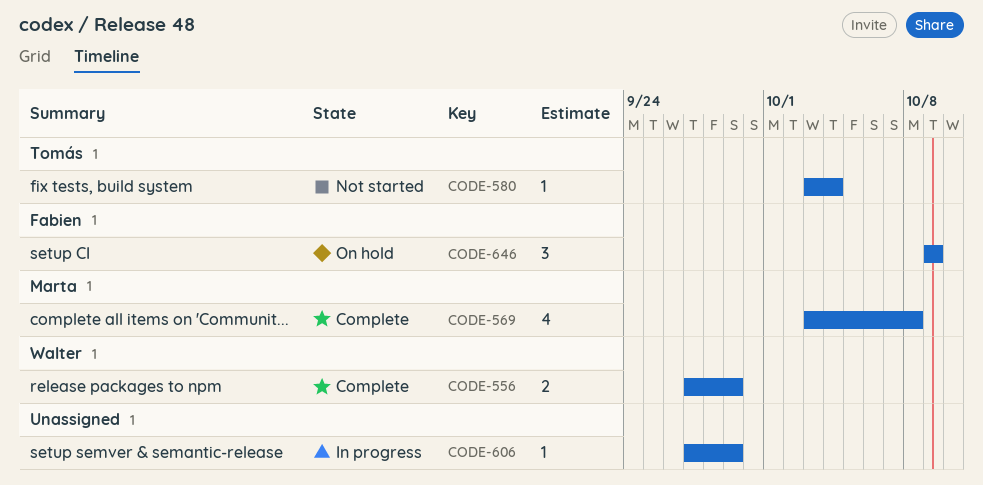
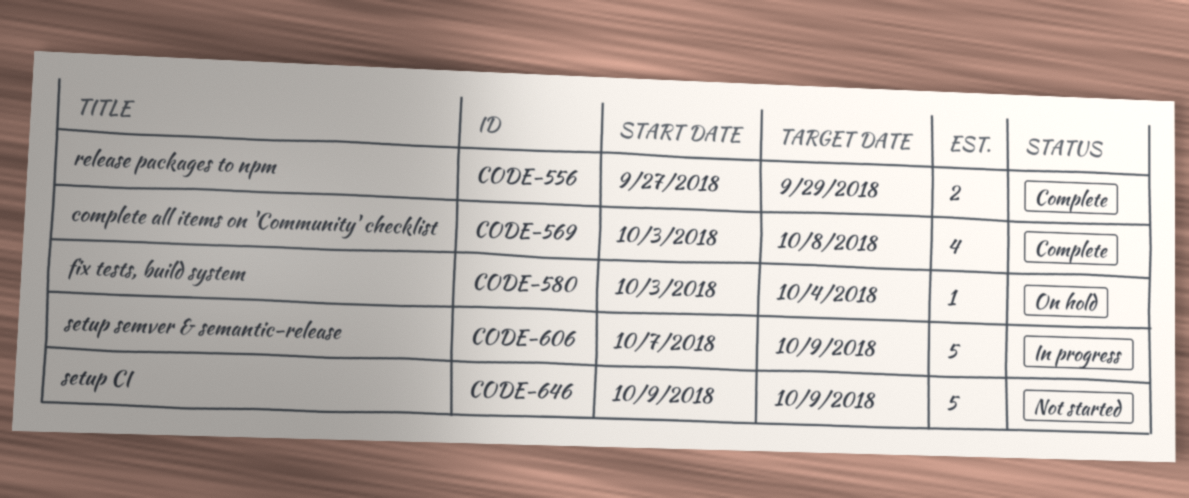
CODE-580, status: Not started -> On hold
CODE-606, estimate: 1 -> 5
CODE-606, start: Sep 27 -> Oct 7
CODE-606, due: Sep 29 -> Oct 9
CODE-646, status: On hold -> Not started
CODE-646, estimate: 3 -> 5

